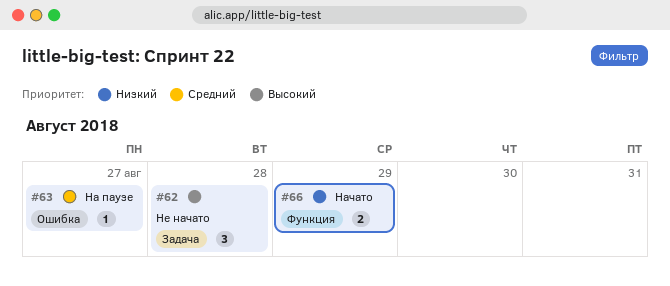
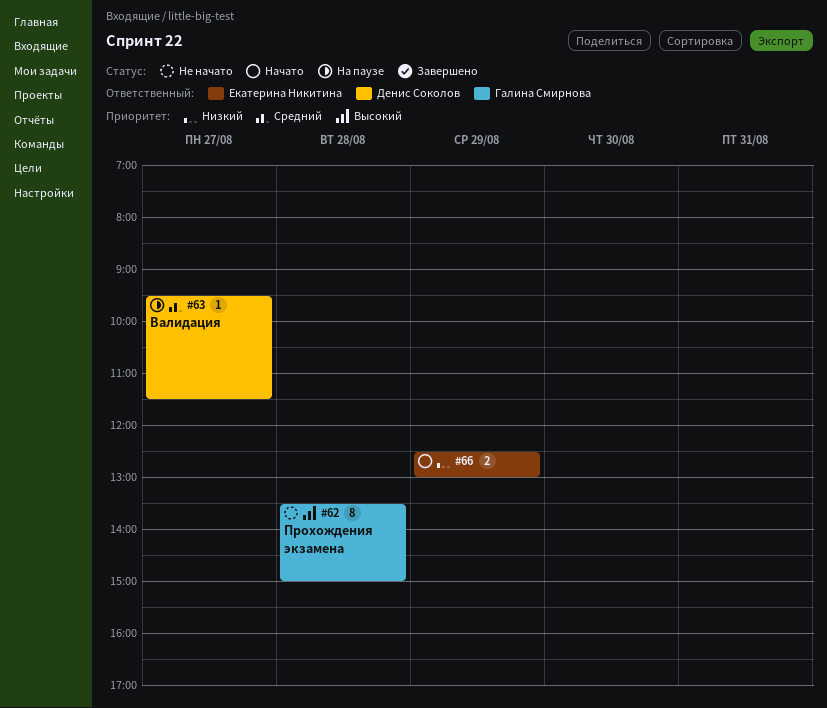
#62, estimate: 3 -> 8

